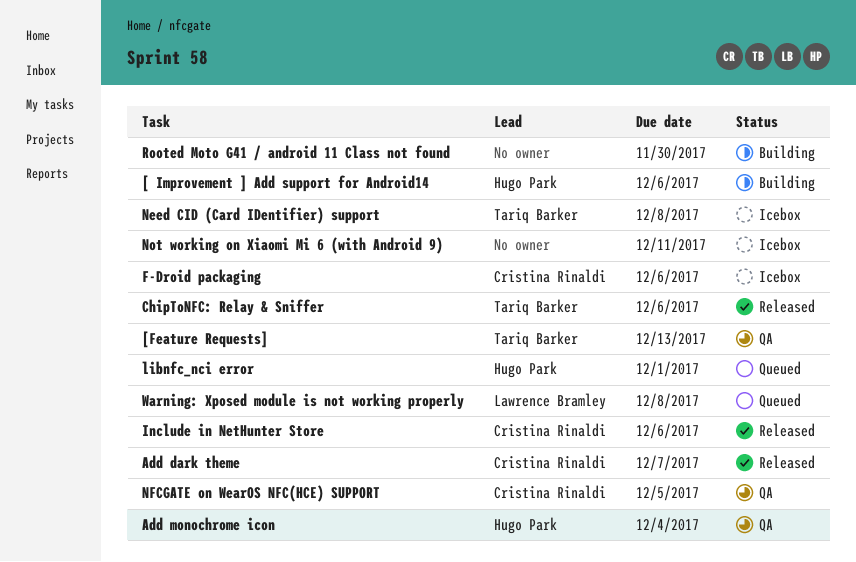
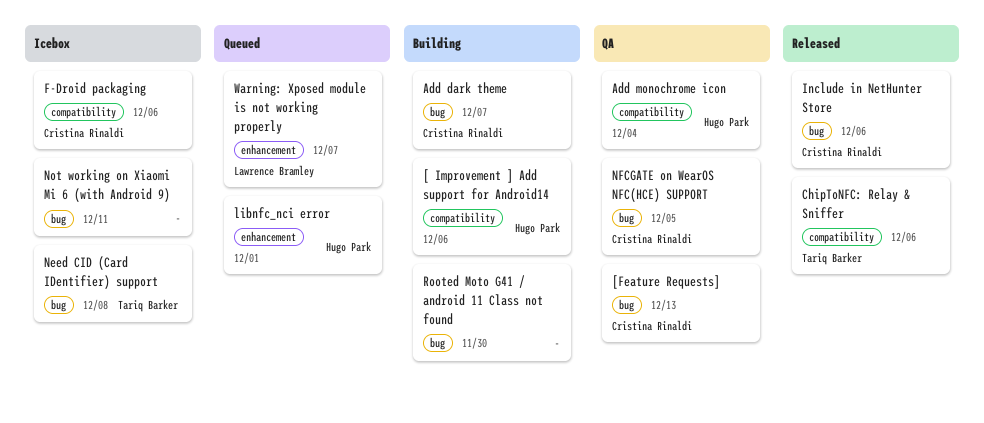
[Feature Requests], owner: Tariq Barker -> Cristina Rinaldi
Add dark theme, status: Released -> Building
Warning: Xposed module is not working properly, due: Dec 8 -> Dec 7

